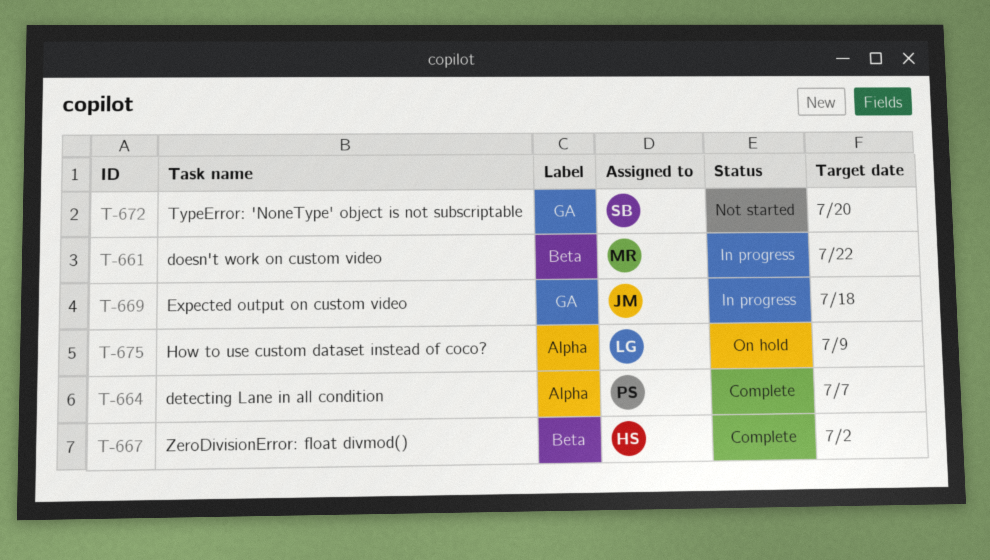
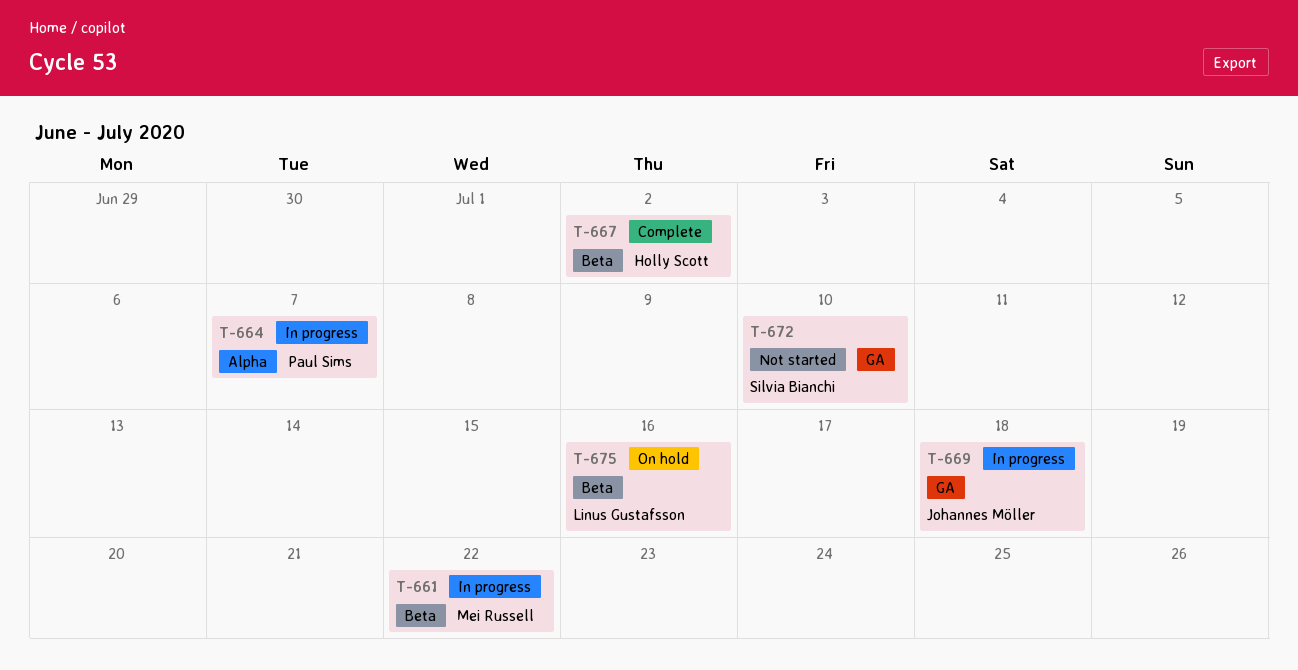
T-664, status: Complete -> In progress
T-672, due: Jul 20 -> Jul 10
T-675, label: Alpha -> Beta
T-675, due: Jul 9 -> Jul 16

